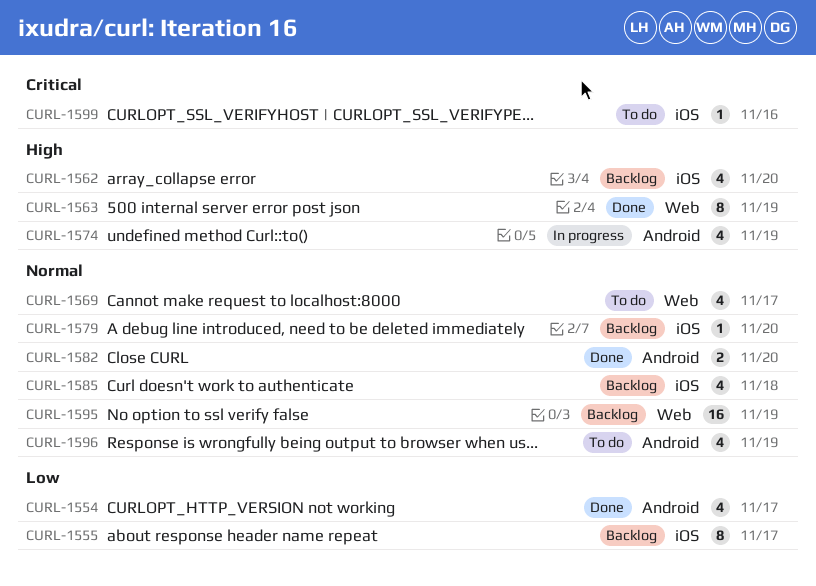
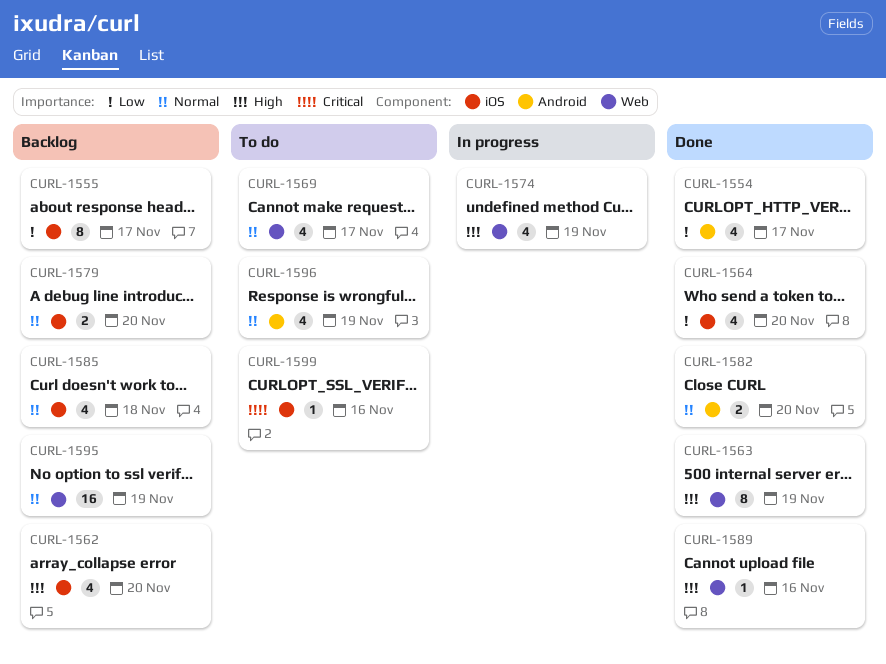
CURL-1564: none -> present
CURL-1574, label: Android -> Web
CURL-1579, estimate: 1 -> 2
CURL-1589: none -> present

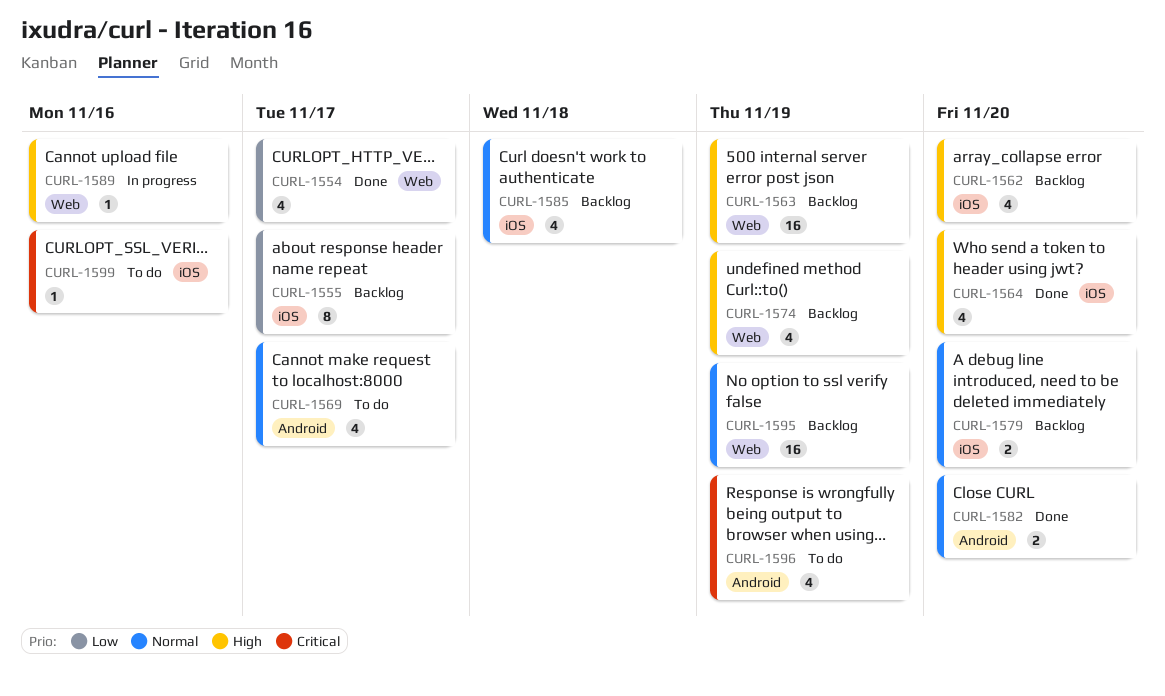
CURL-1554, label: Android -> Web
CURL-1563, status: Done -> Backlog
CURL-1563, estimate: 8 -> 16
CURL-1564, priority: Low -> High
CURL-1569, label: Web -> Android
CURL-1574, status: In progress -> Backlog
CURL-1589, status: Done -> In progress
CURL-1596, priority: Normal -> Critical

